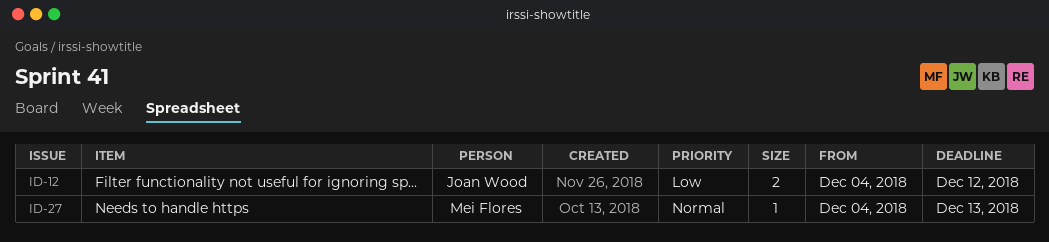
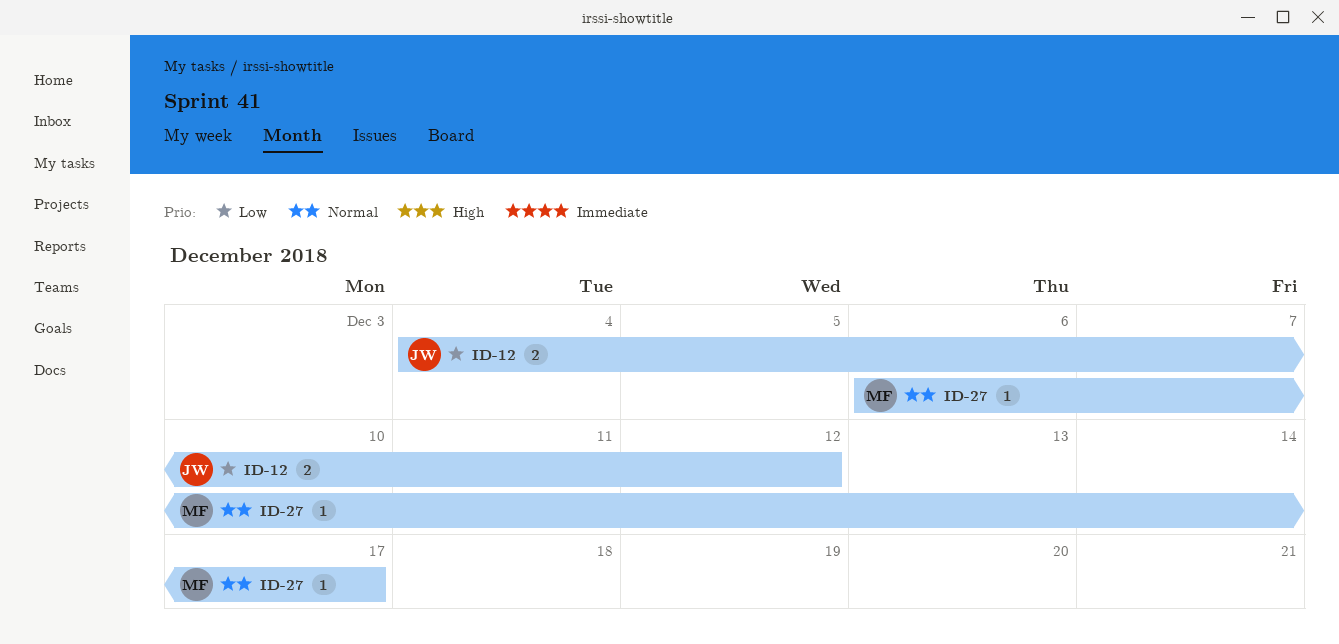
ID-27, start: Dec 4 -> Dec 6
ID-27, due: Dec 13 -> Dec 17

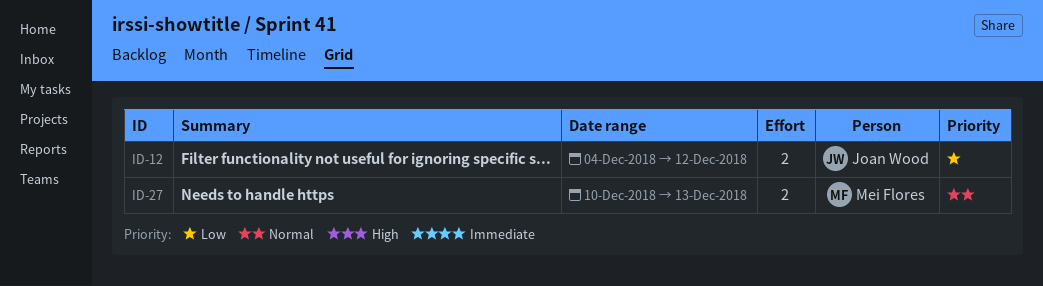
ID-27, estimate: 1 -> 2
ID-27, start: Dec 6 -> Dec 10
ID-27, due: Dec 17 -> Dec 13

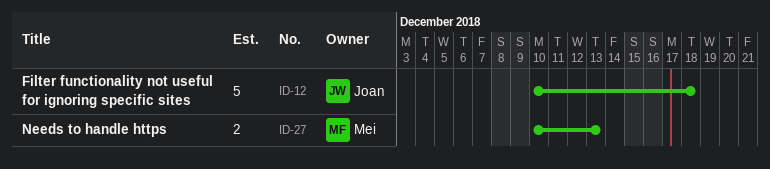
ID-12, estimate: 2 -> 5
ID-12, start: Dec 4 -> Dec 10
ID-12, due: Dec 12 -> Dec 18

